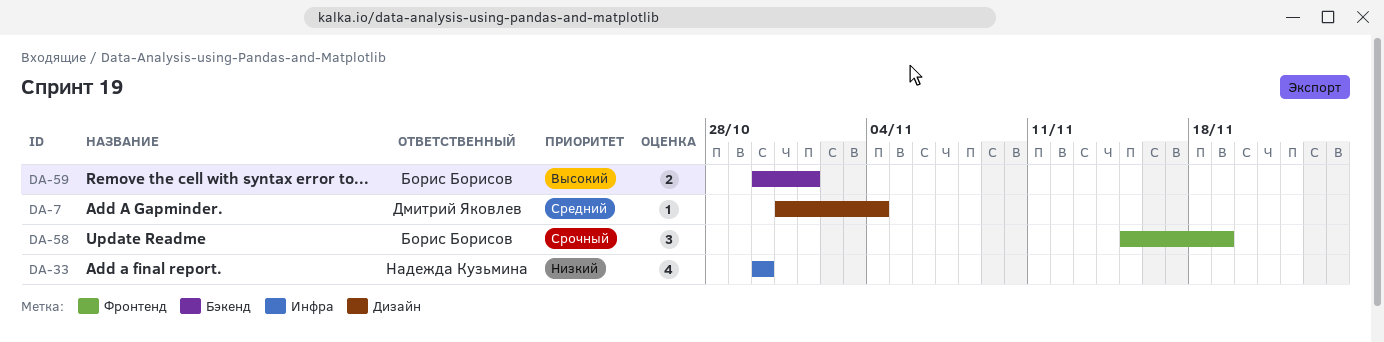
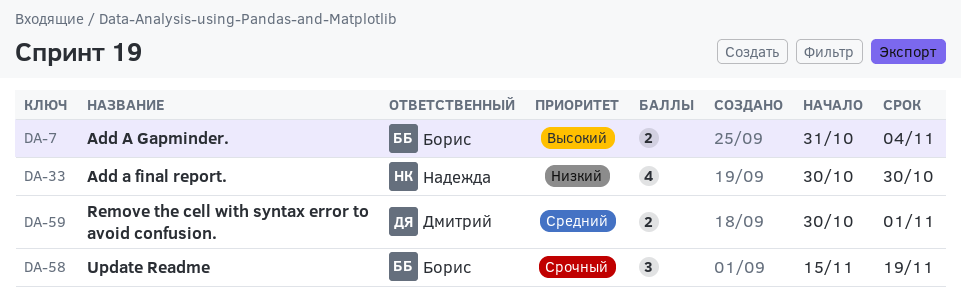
DA-7, owner: Дмитрий Яковлев -> Борис Борисов
DA-7, priority: Средний -> Высокий
DA-7, estimate: 1 -> 2
DA-59, owner: Борис Борисов -> Дмитрий Яковлев
DA-59, priority: Высокий -> Средний

